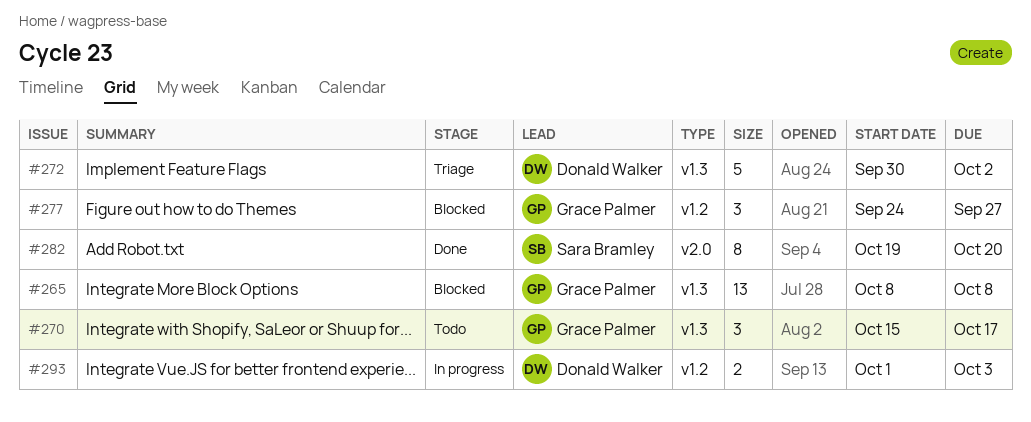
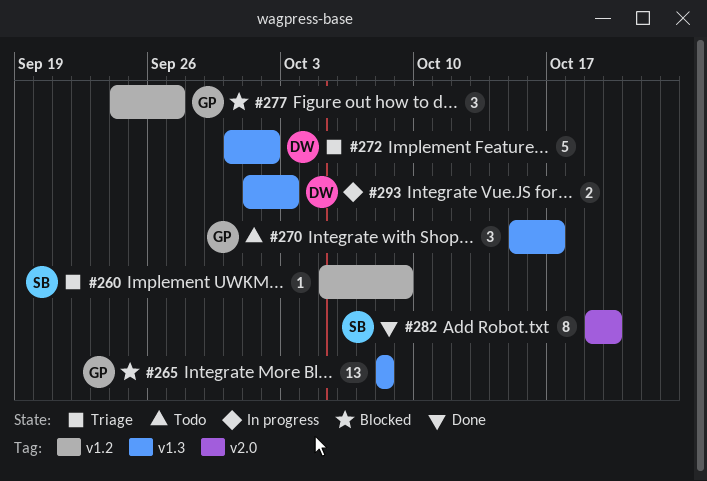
#260: none -> present
#293, label: v1.2 -> v1.3

